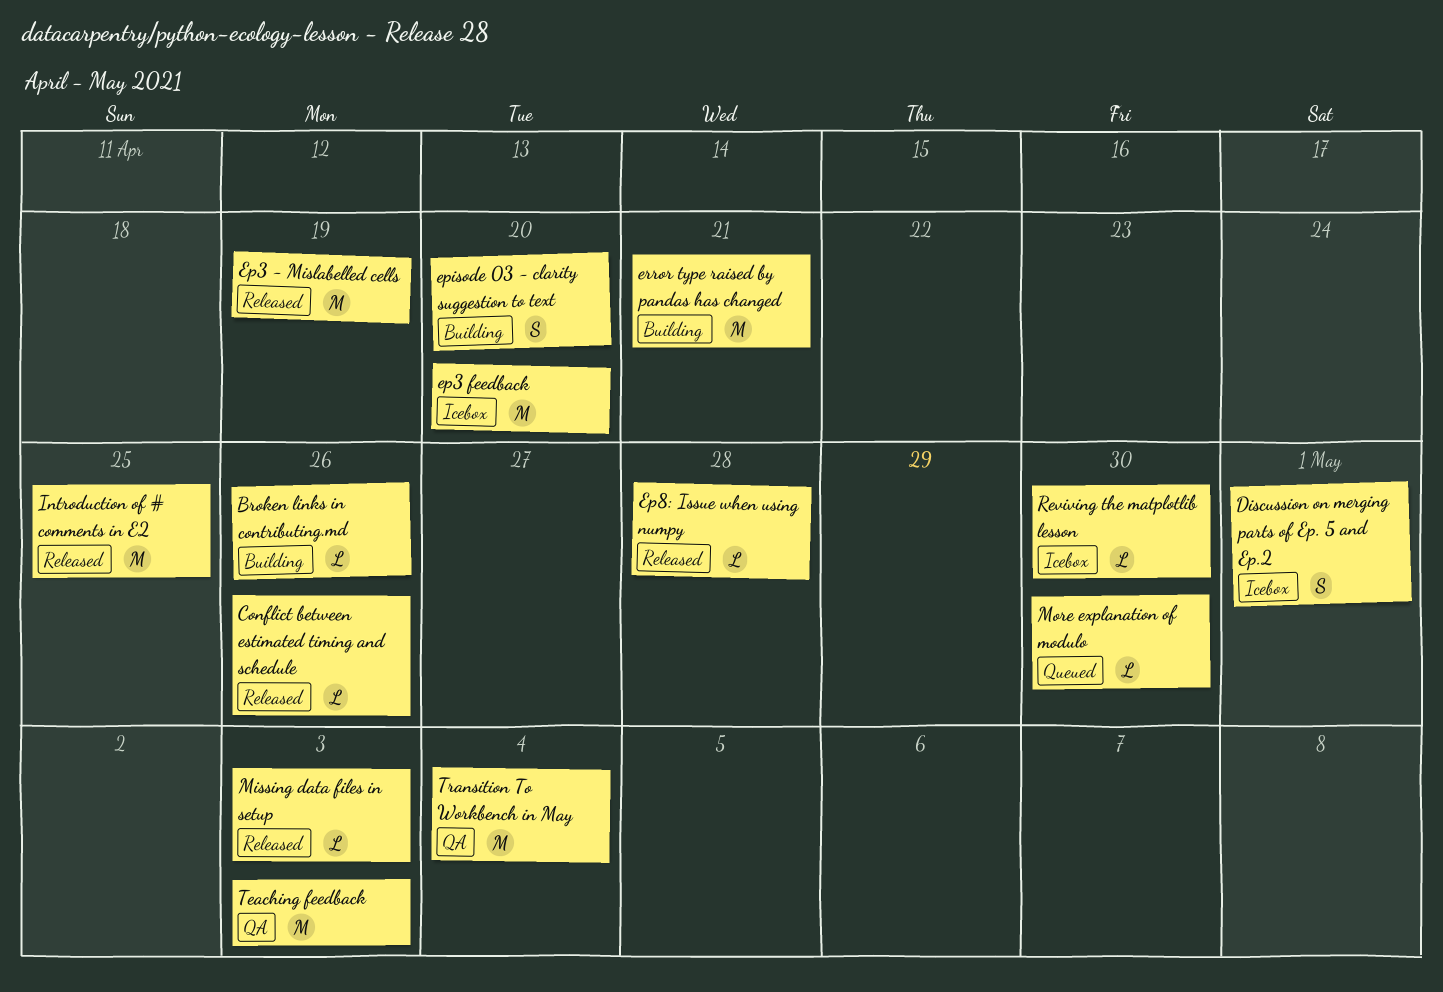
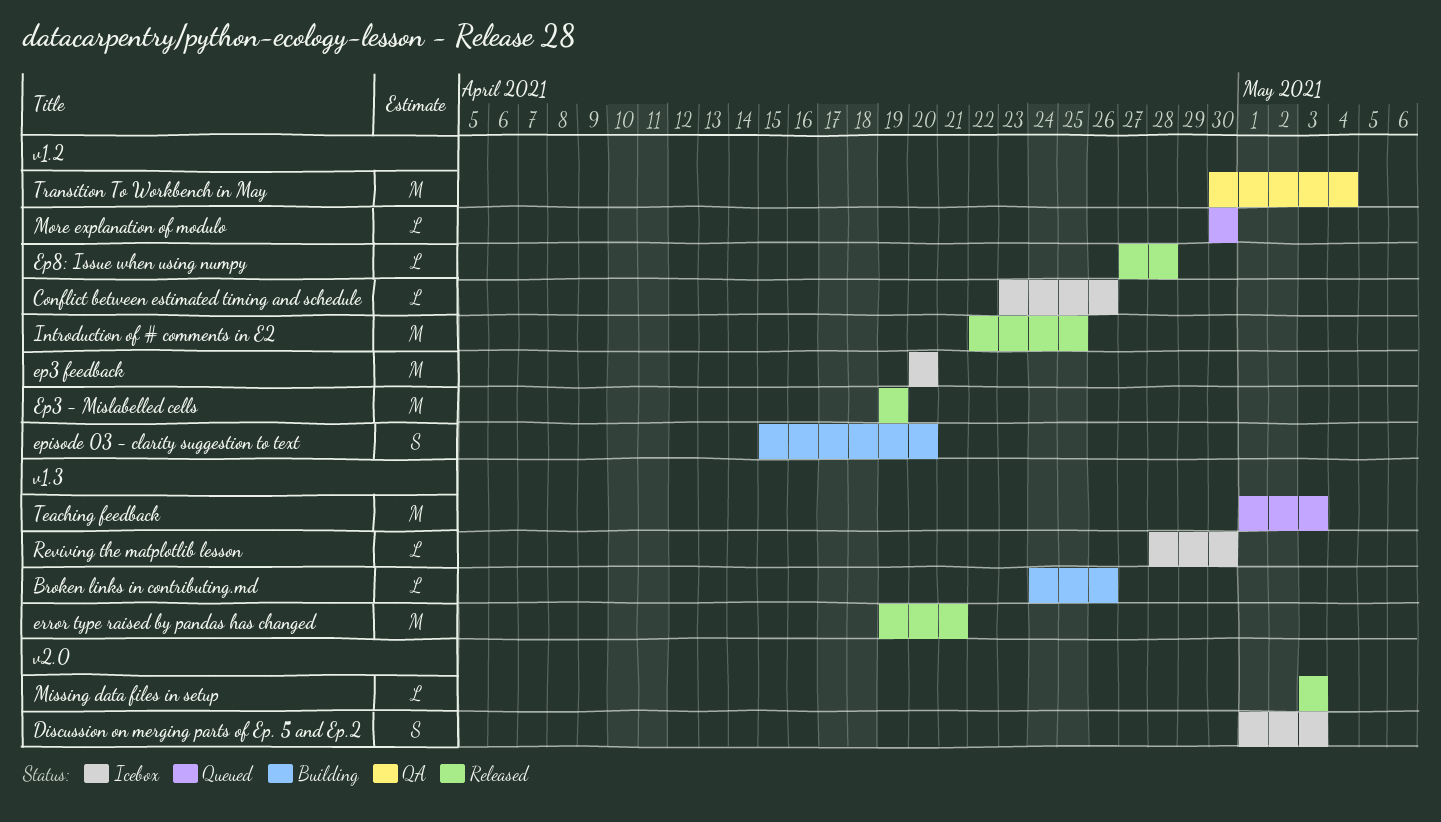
Conflict between estimated timing and schedule, status: Released -> Icebox
Discussion on merging parts of Ep. 5 and Ep.2, due: May 1 -> May 3
error type raised by pandas has changed, status: Building -> Released
Teaching feedback, status: QA -> Queued

